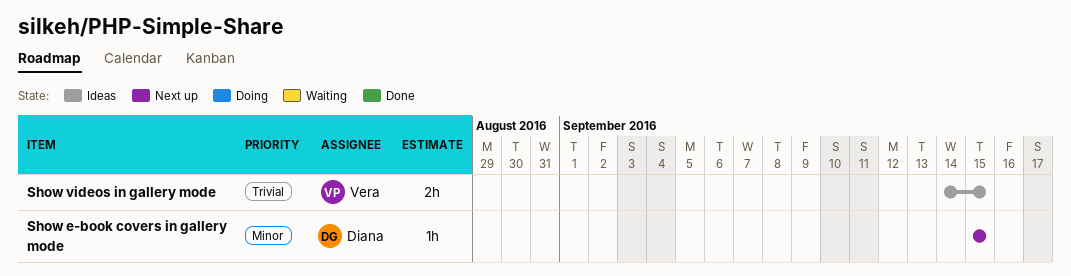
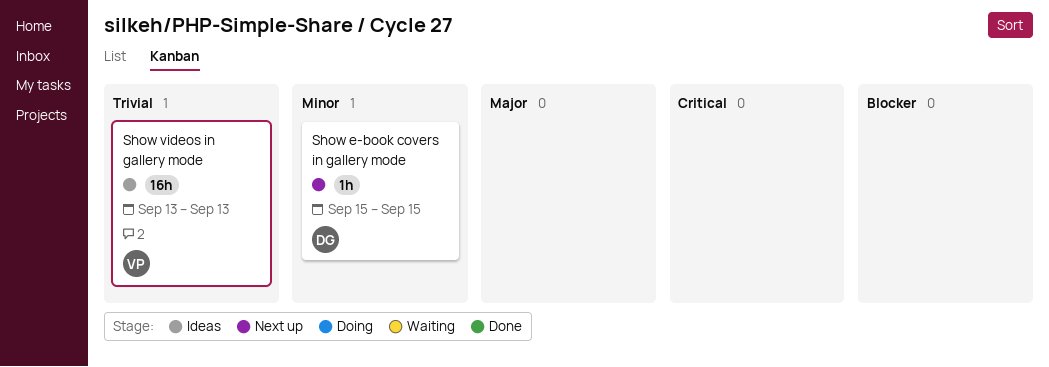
Show videos in gallery mode, estimate: 2h -> 16h
Show videos in gallery mode, start: Sep 14 -> Sep 13
Show videos in gallery mode, due: Sep 15 -> Sep 13

